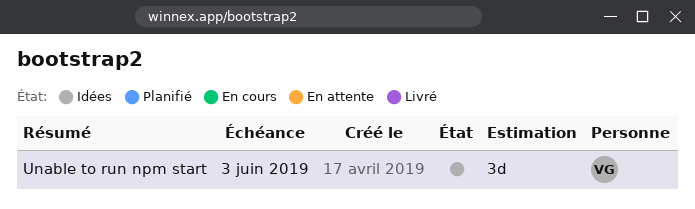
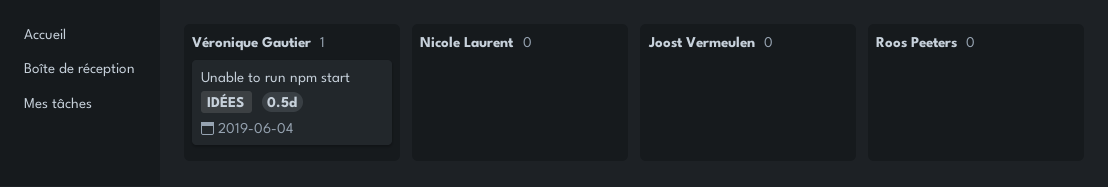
Unable to run npm start, estimate: 3d -> 0.5d
Unable to run npm start, due: Jun 3 -> Jun 4

